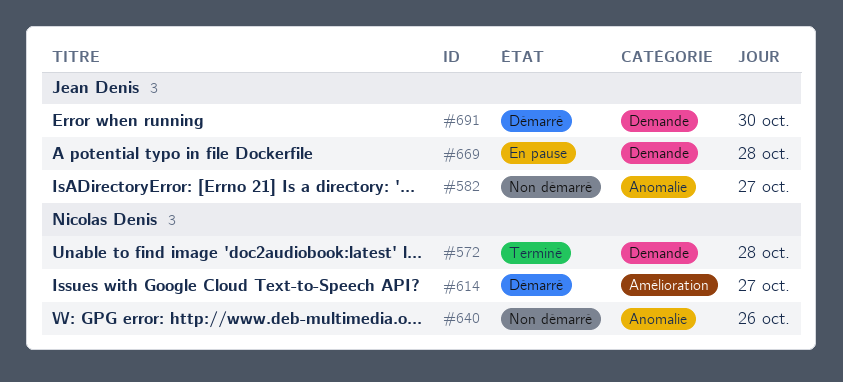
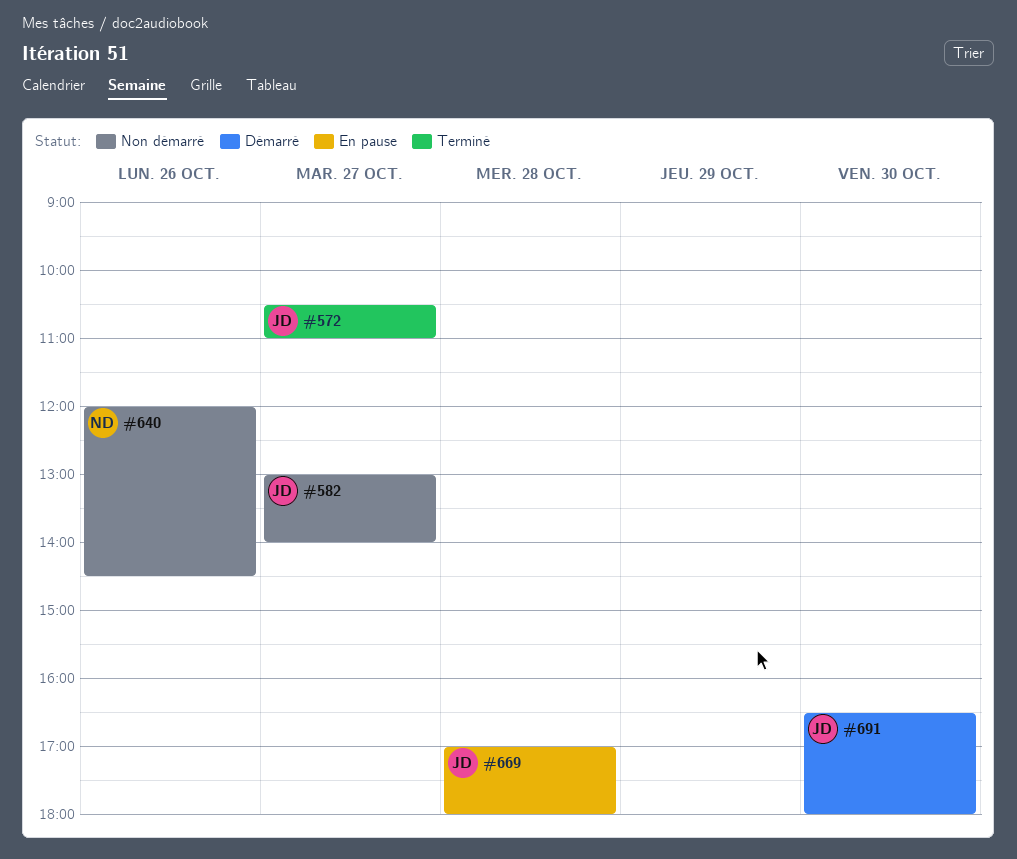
#572, owner: Nicolas Denis -> Jean Denis
#572, day: Oct 28 -> Oct 27
#614: present -> none

